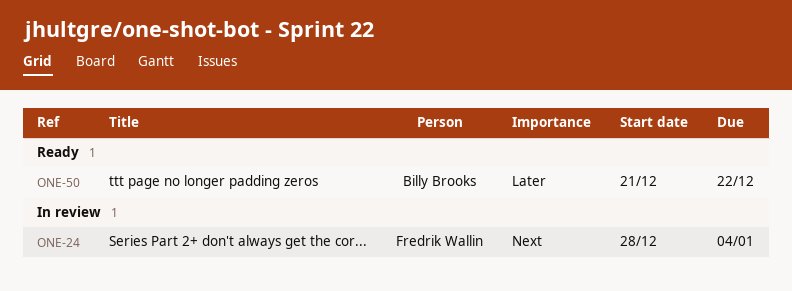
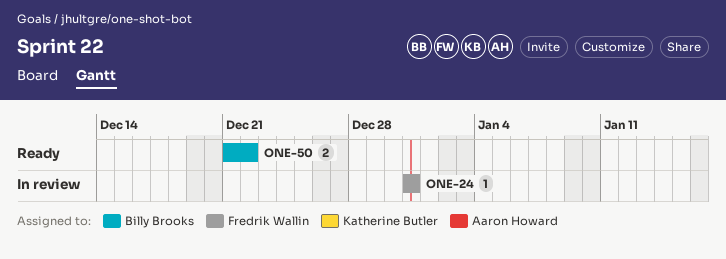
ONE-24, start: Dec 28 -> Dec 31
ONE-24, due: Jan 4 -> Dec 31

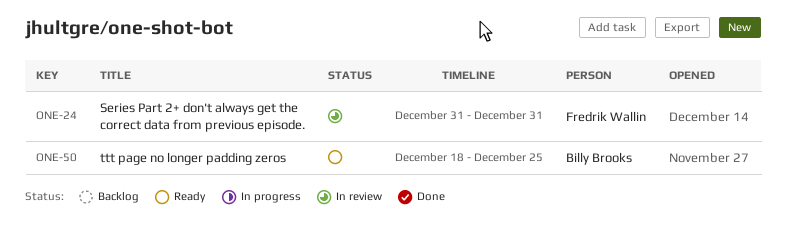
ONE-50, start: Dec 21 -> Dec 18
ONE-50, due: Dec 22 -> Dec 25

